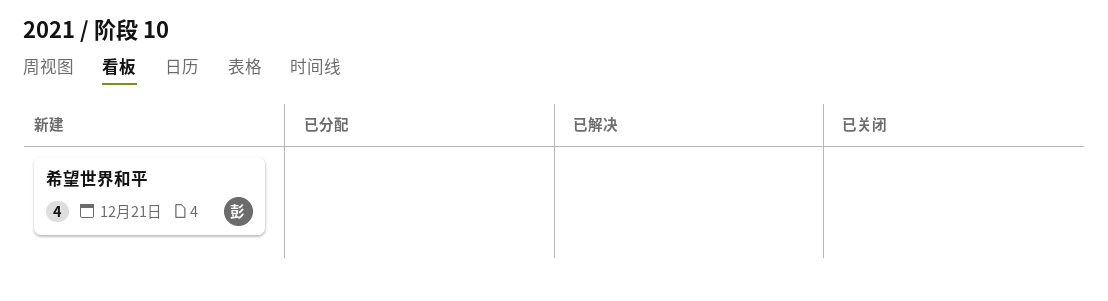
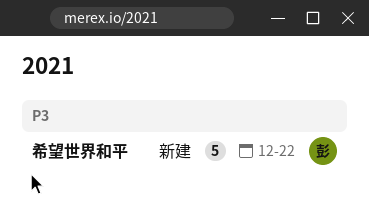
希望世界和平, estimate: 4 -> 5
希望世界和平, due: Dec 21 -> Dec 22

